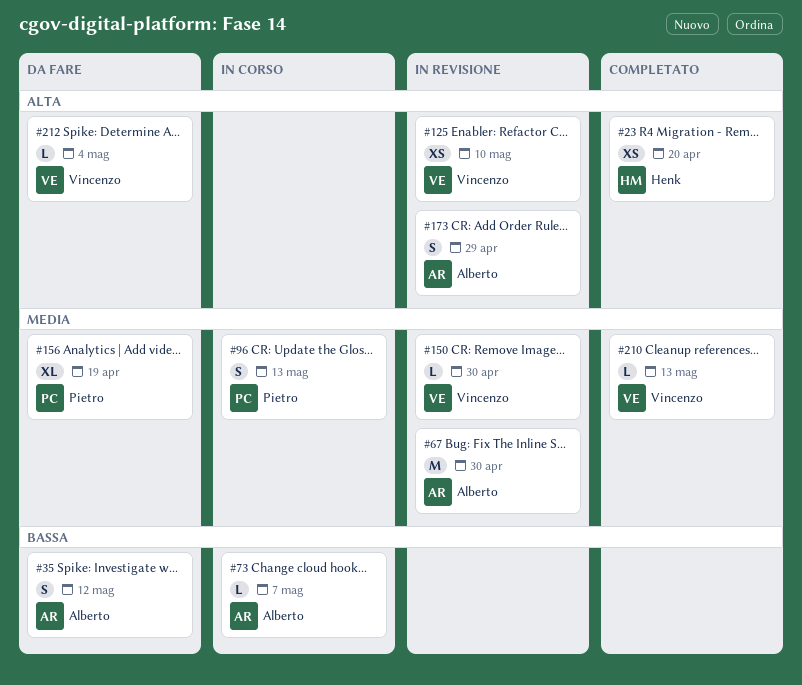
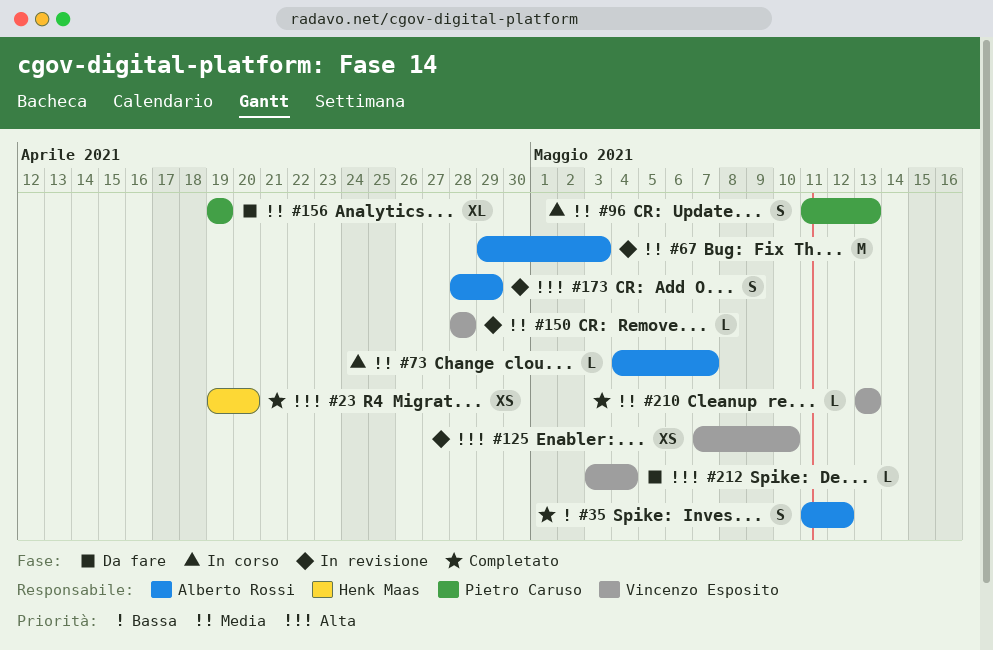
#35, status: Da fare -> Completato
#67, due: Apr 30 -> May 3
#73, priority: Bassa -> Media
#150, due: Apr 30 -> Apr 28

